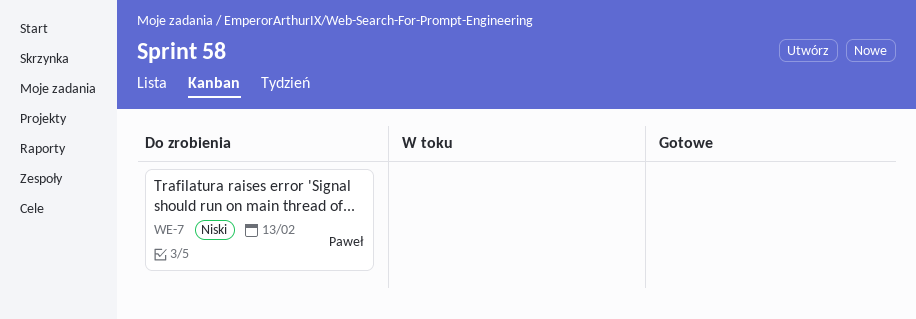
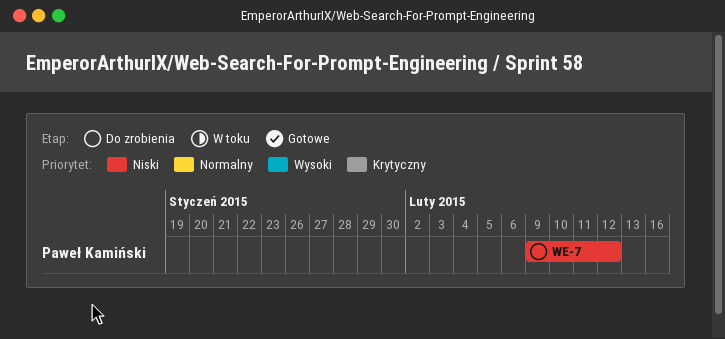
WE-7, due: Feb 13 -> Feb 12

